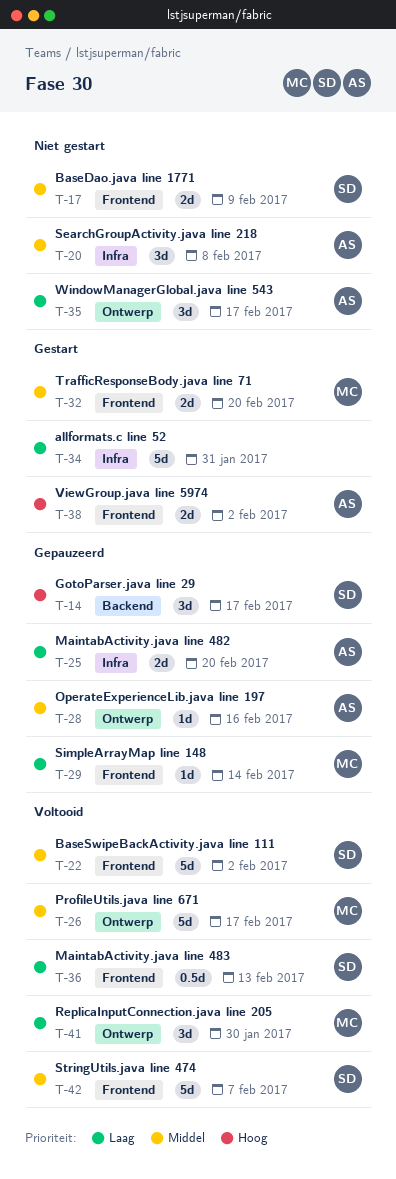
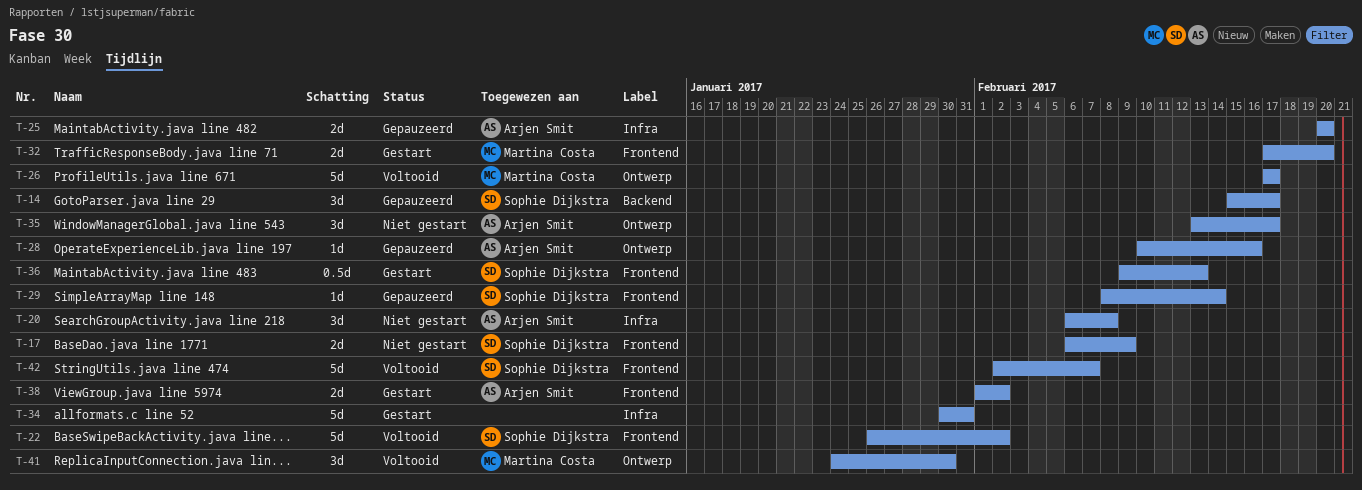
T-29, owner: Martina Costa -> Sophie Dijkstra
T-36, status: Voltooid -> Gestart

